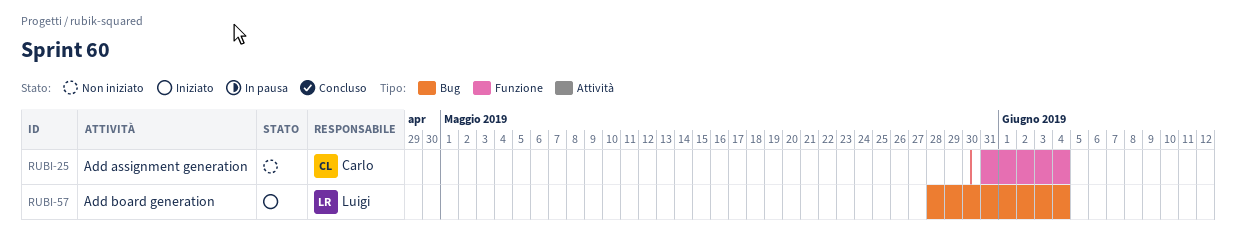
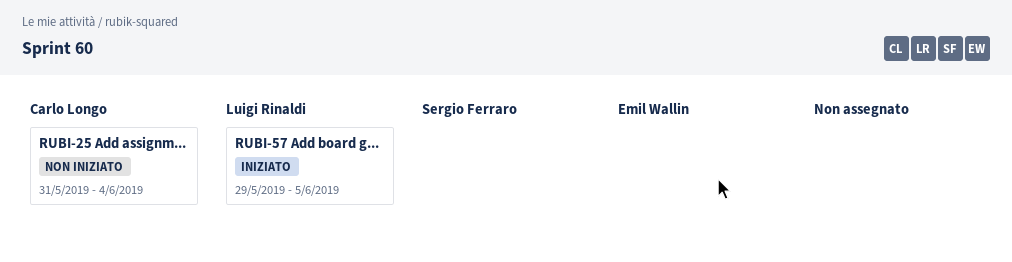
RUBI-57, start: May 28 -> May 29
RUBI-57, due: Jun 4 -> Jun 5

